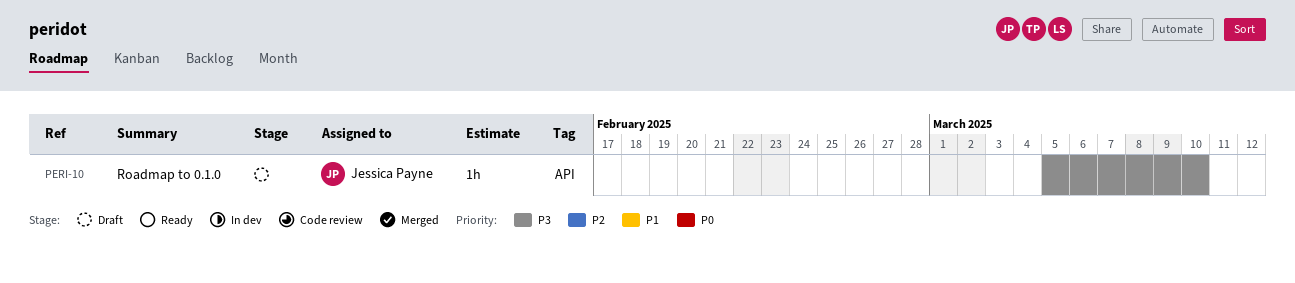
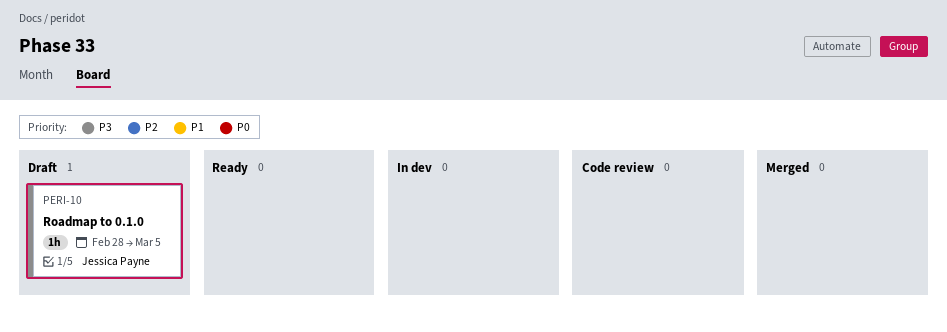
PERI-10, start: Mar 5 -> Feb 28
PERI-10, due: Mar 10 -> Mar 5

